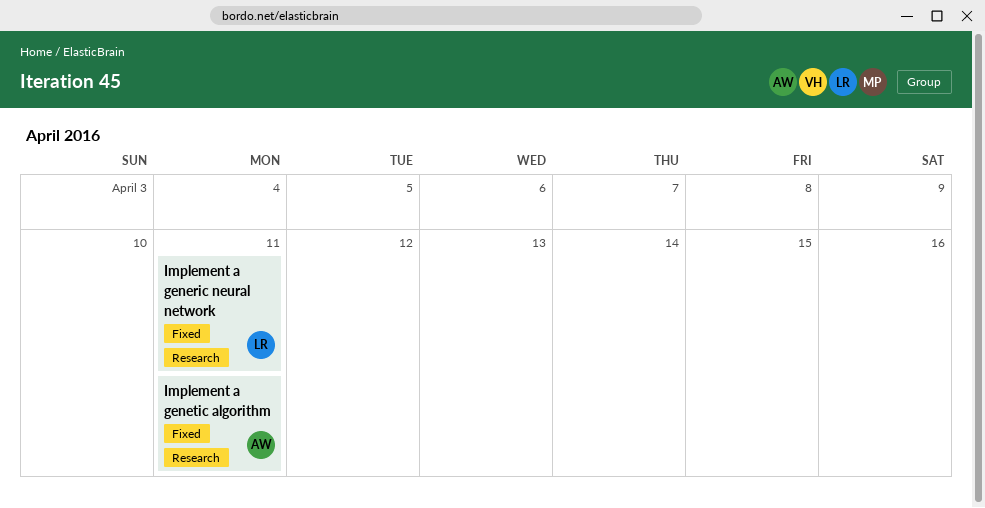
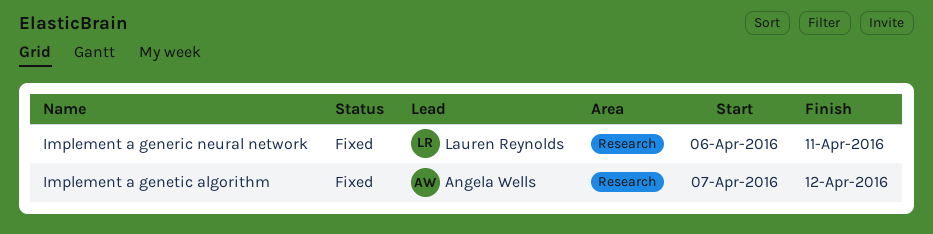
Implement a genetic algorithm, due: Apr 11 -> Apr 12

